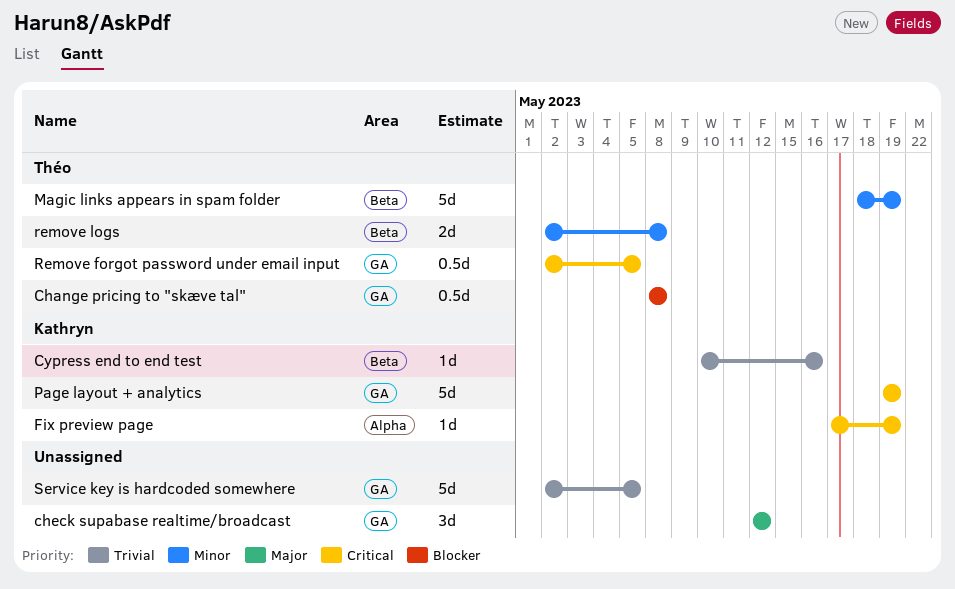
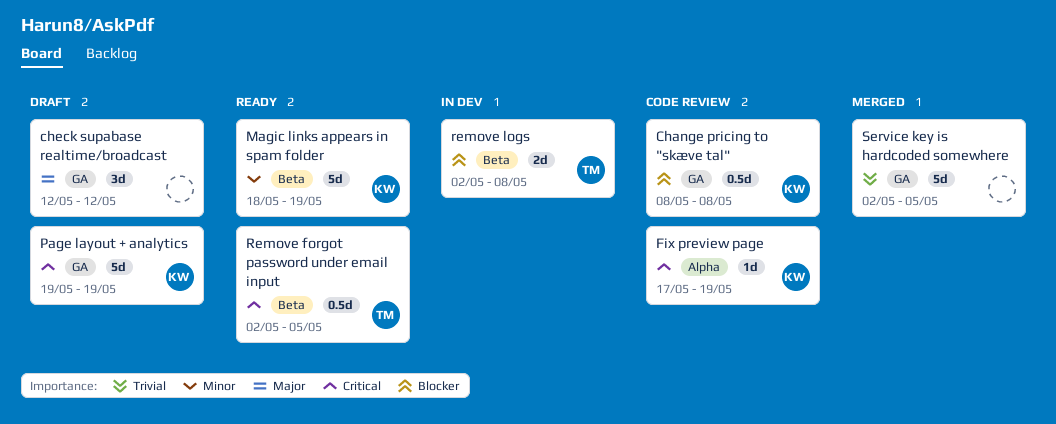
Change pricing to "skæve tal", owner: Théo -> Kathryn
Cypress end to end test: present -> none
Magic links appears in spam folder, owner: Théo -> Kathryn
Remove forgot password under email input, label: GA -> Beta
remove logs, priority: Minor -> Blocker

